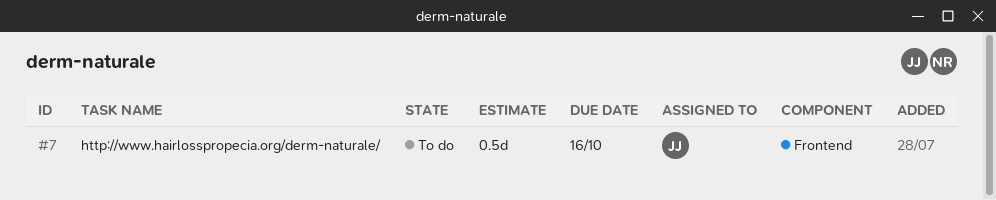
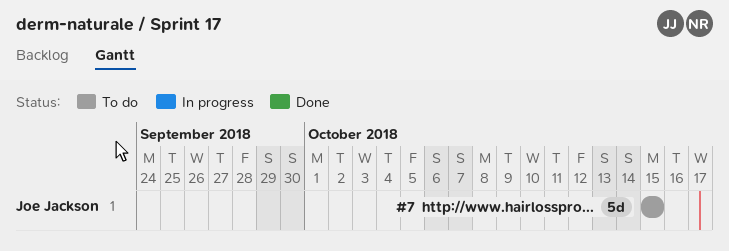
#7, estimate: 0.5d -> 5d
#7, due: Oct 16 -> Oct 15

